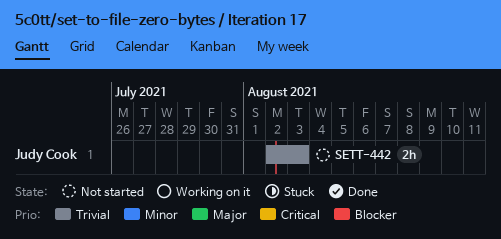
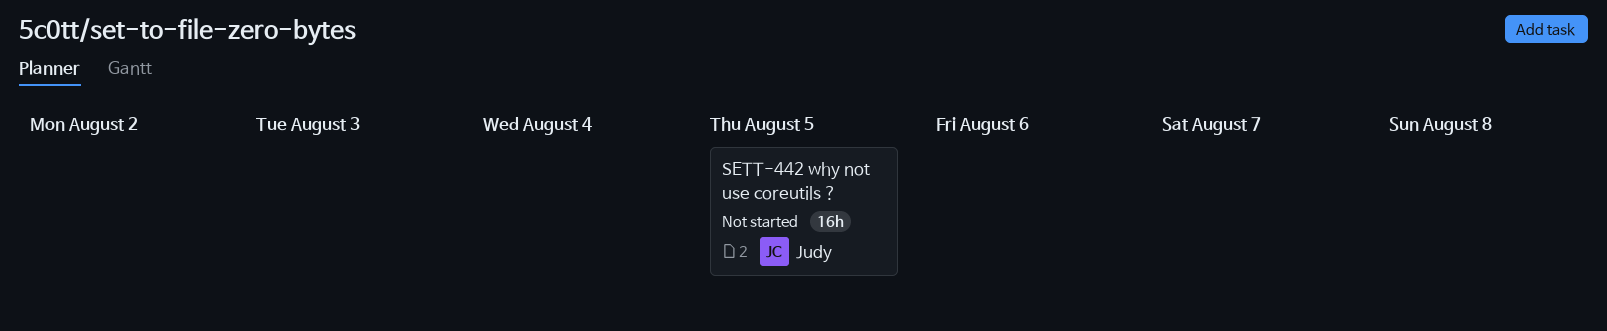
SETT-442, estimate: 2h -> 16h
SETT-442, due: Aug 3 -> Aug 5

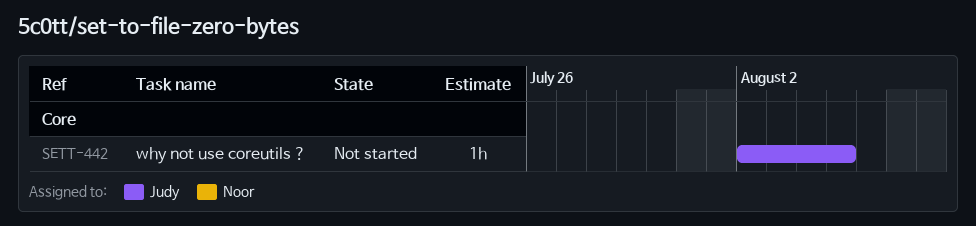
SETT-442, estimate: 16h -> 1h

